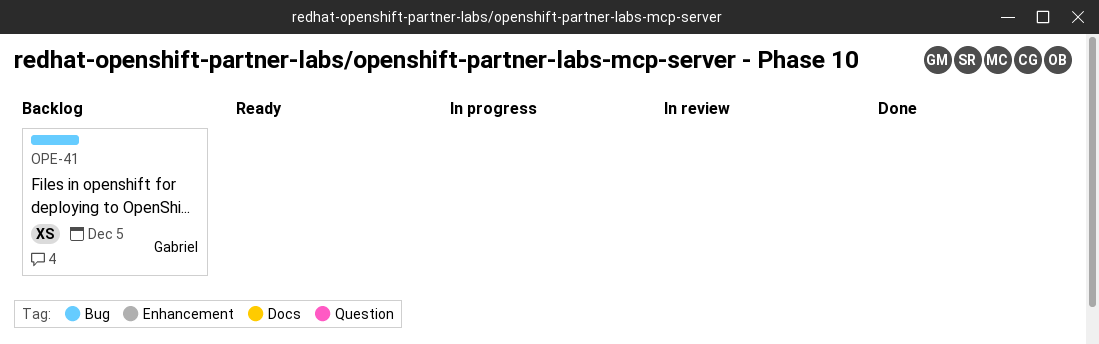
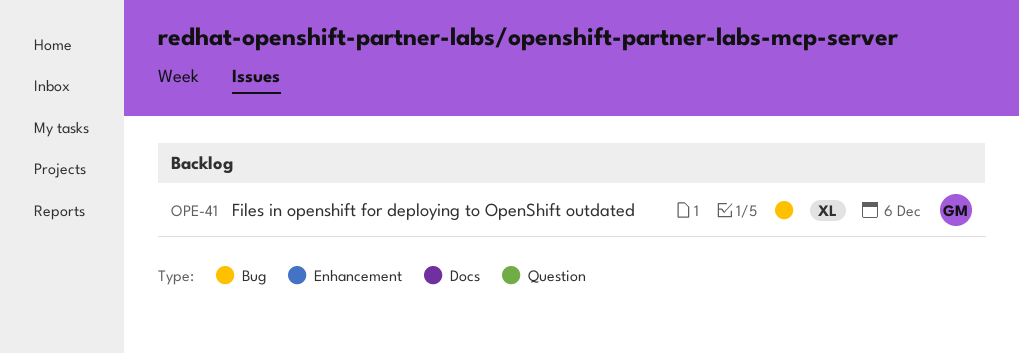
OPE-41, estimate: XS -> XL
OPE-41, due: Dec 5 -> Dec 6

